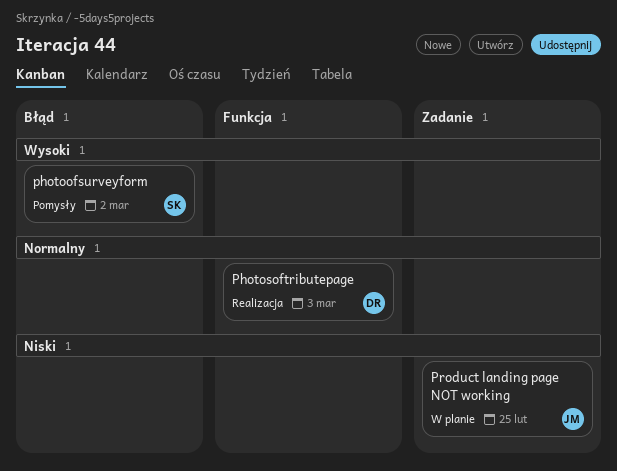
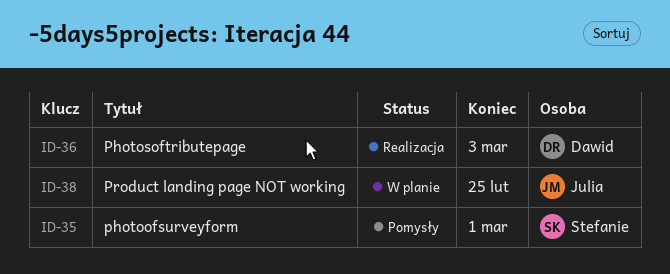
photoofsurveyform, due: Mar 2 -> Mar 1

